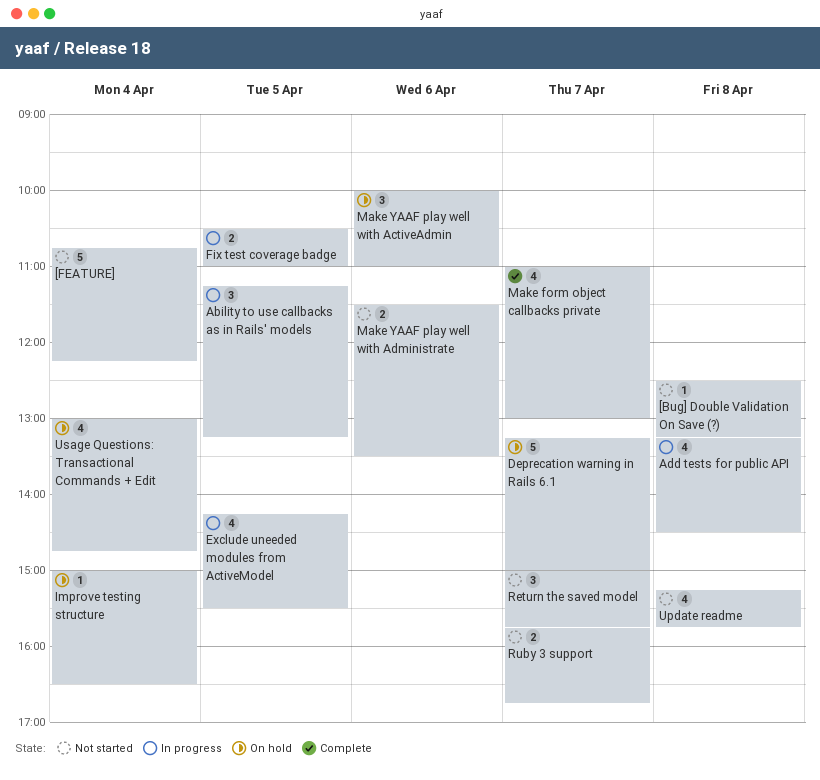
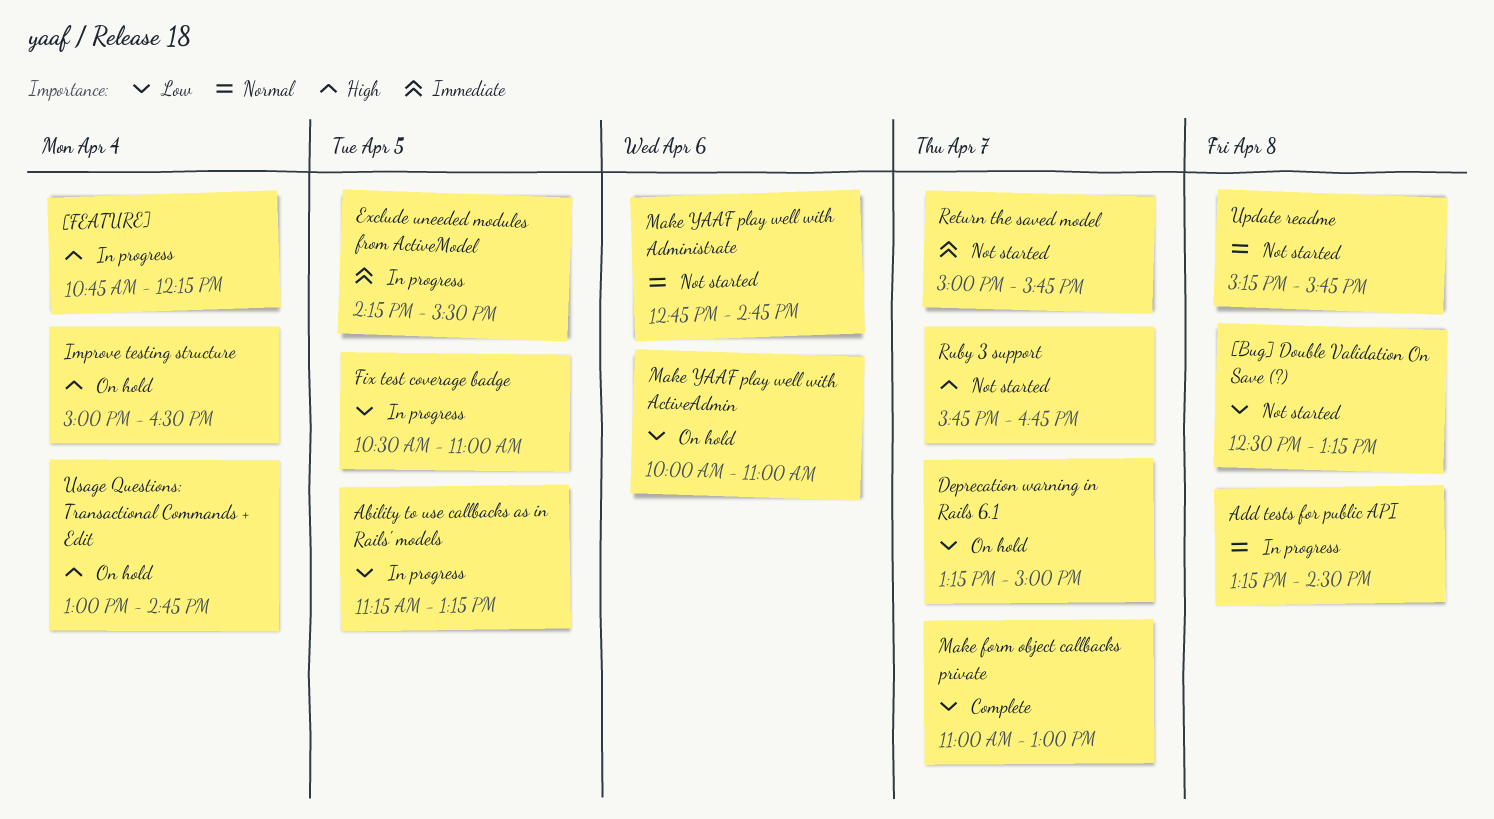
[FEATURE], status: Not started -> In progress
Make YAAF play well with Administrate, begins: 11:30 -> 12:45
Make YAAF play well with Administrate, ends: 13:30 -> 14:45

